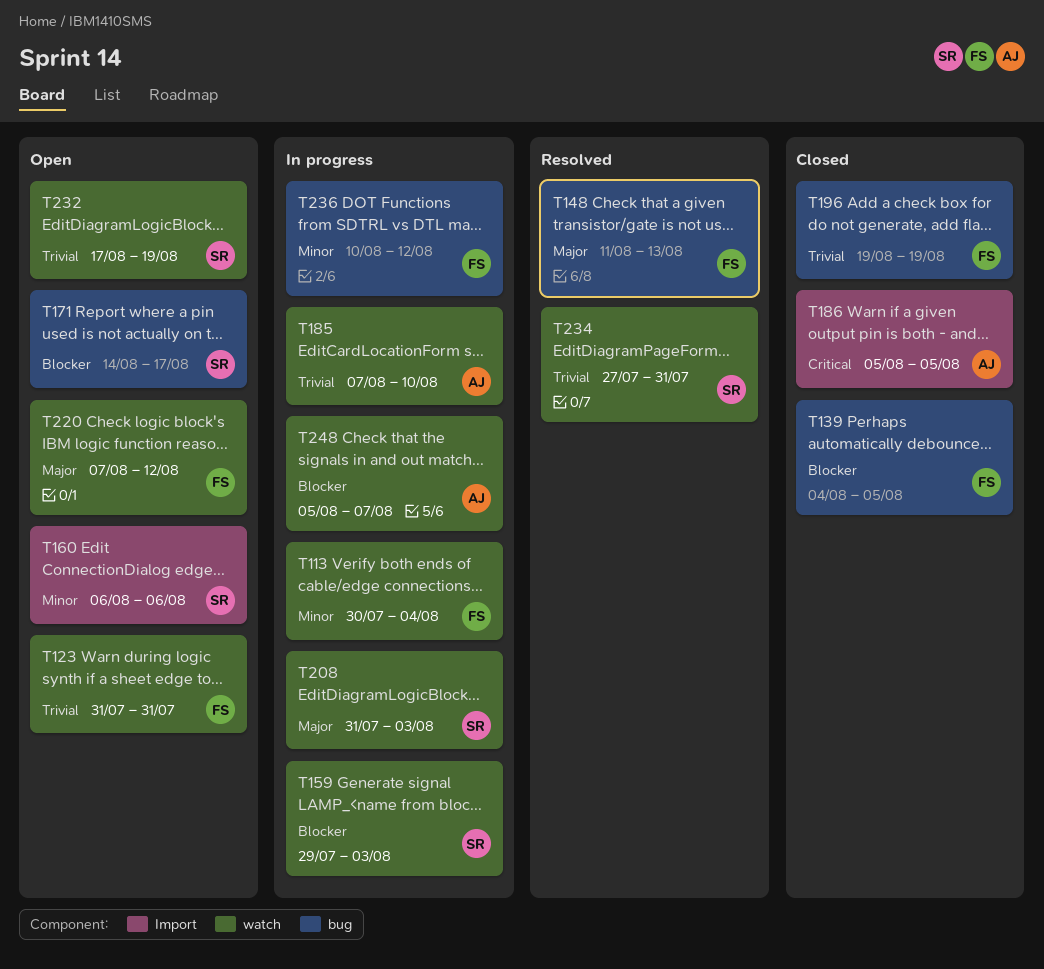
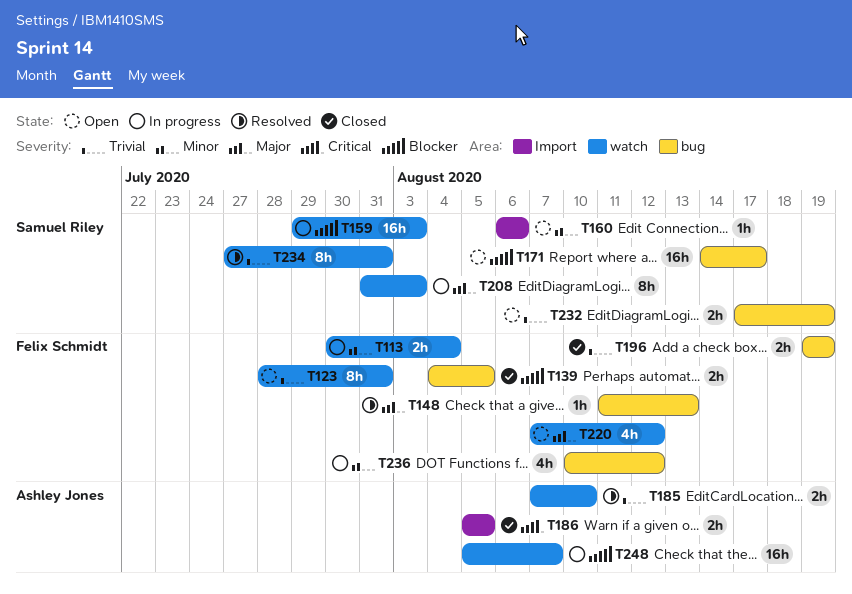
T123, start: Jul 31 -> Jul 28
T185, status: In progress -> Resolved
T232, label: watch -> bug

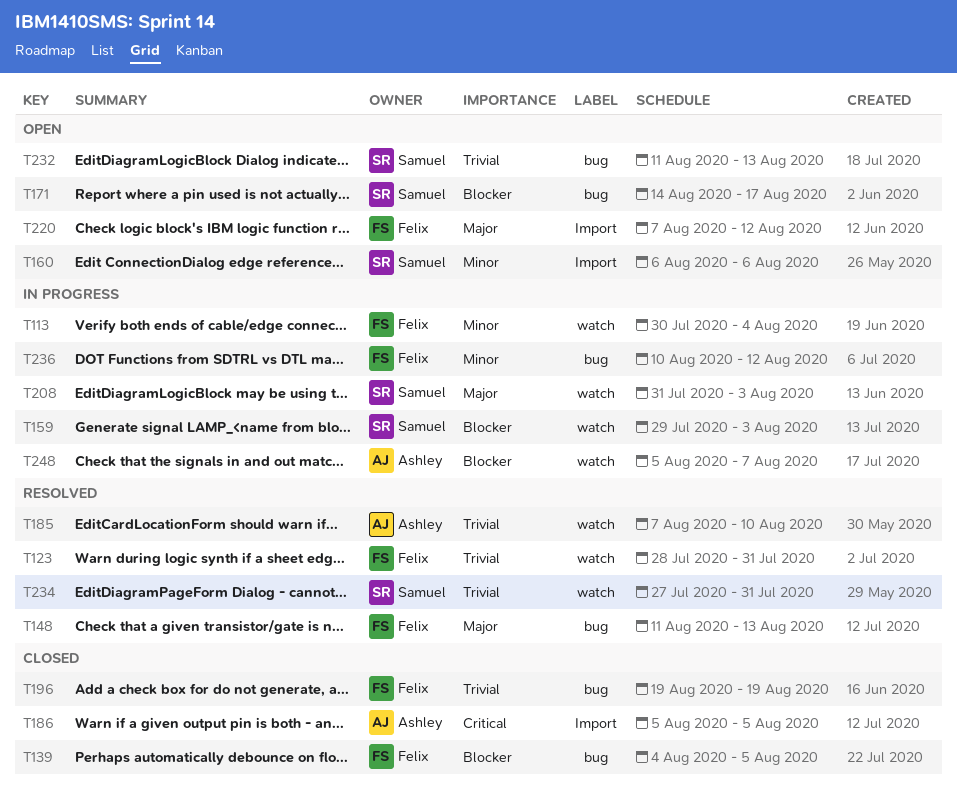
T123, status: Open -> Resolved
T220, label: watch -> Import
T232, start: Aug 17 -> Aug 11
T232, due: Aug 19 -> Aug 13

